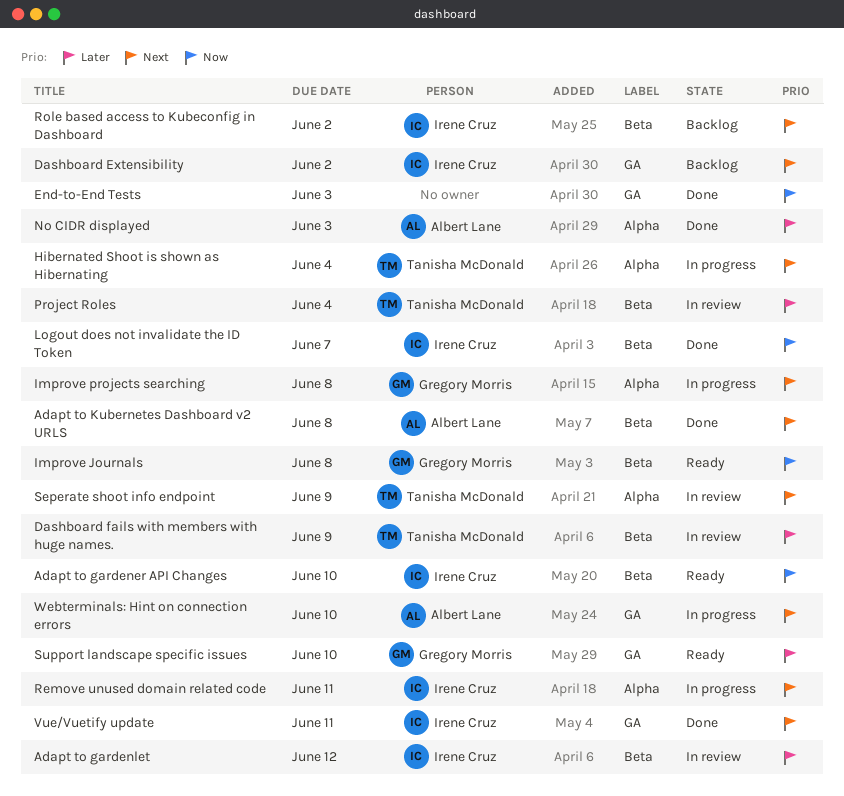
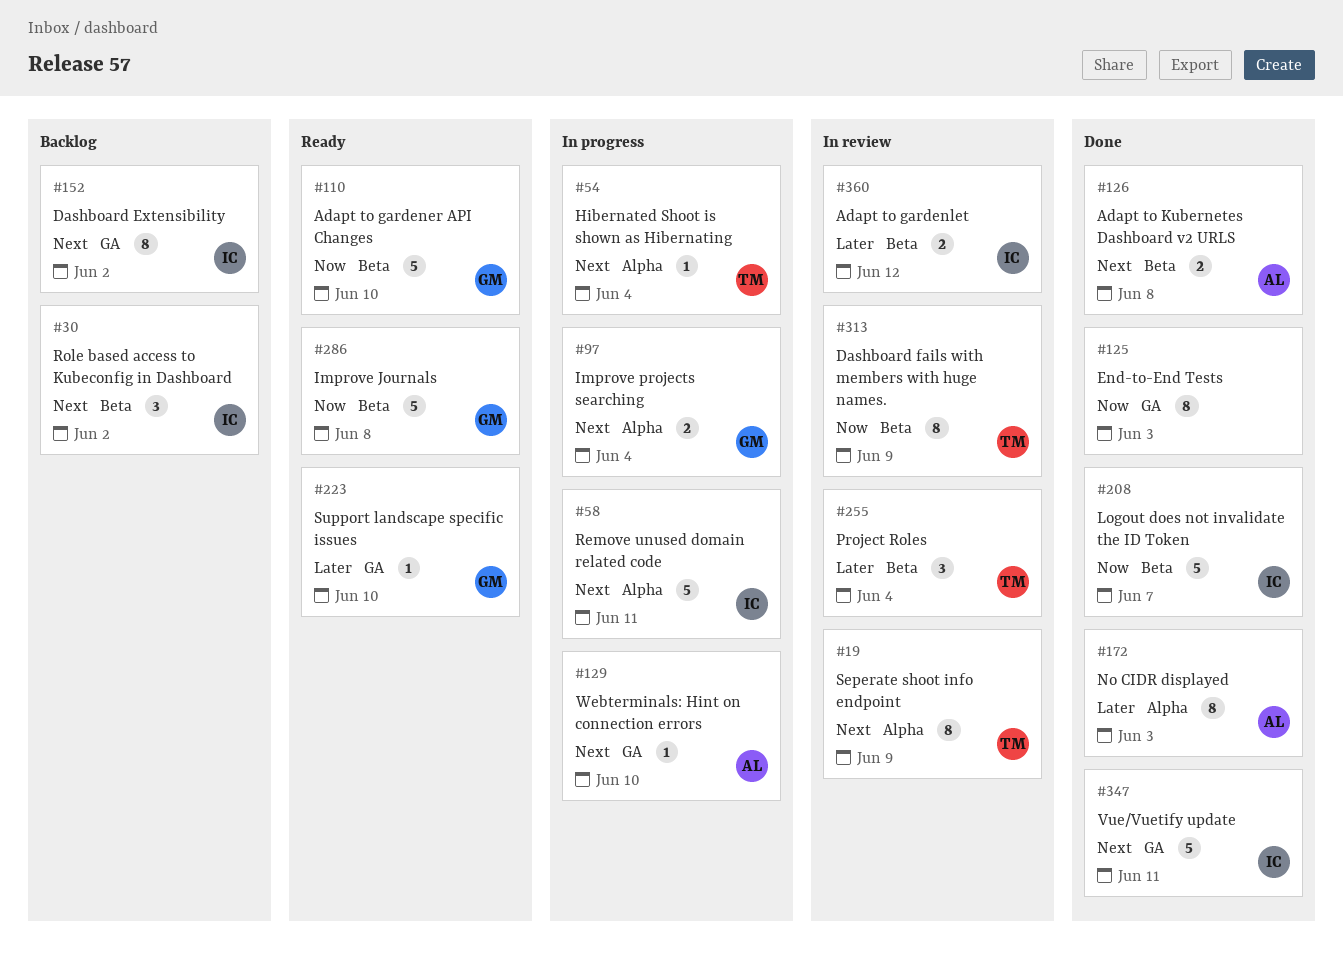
Adapt to gardener API Changes, owner: Irene Cruz -> Gregory Morris
Dashboard fails with members with huge names., priority: Later -> Now
Improve projects searching, due: Jun 8 -> Jun 4

